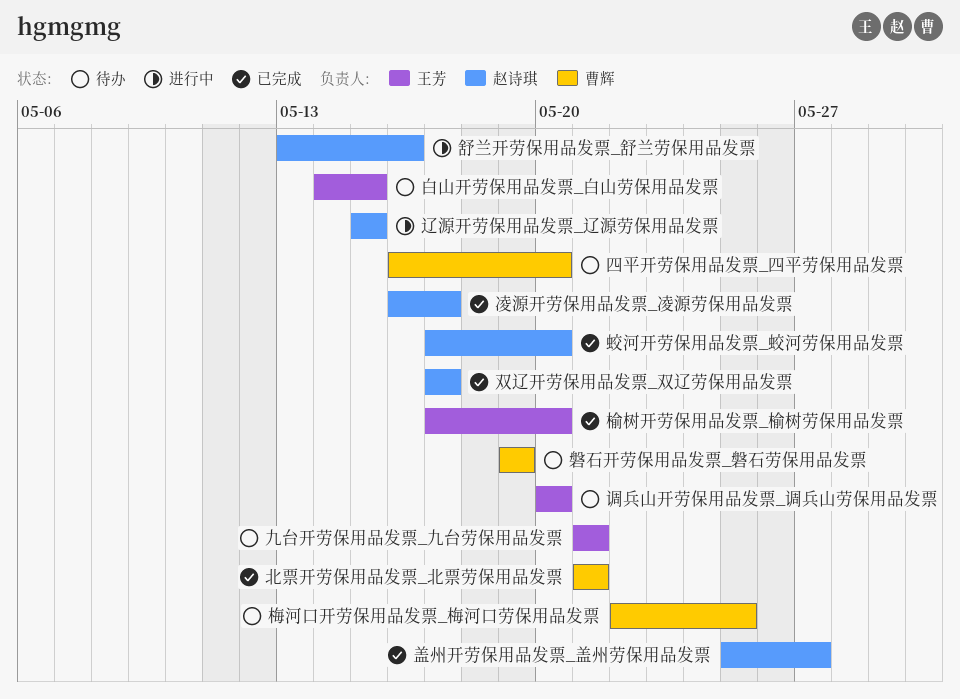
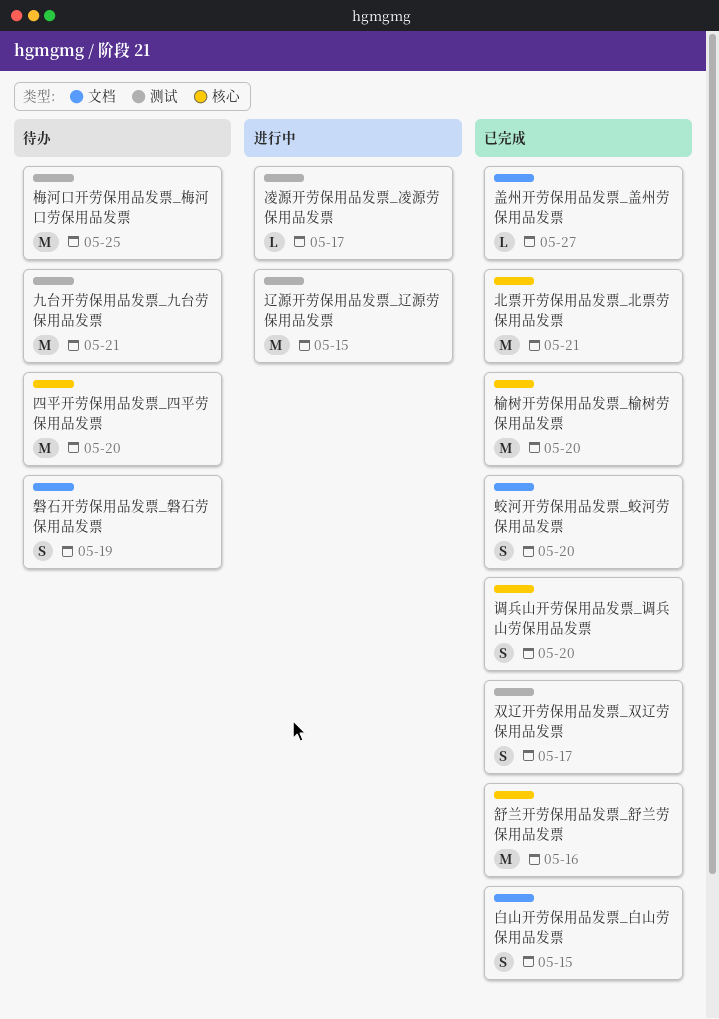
凌源开劳保用品发票_凌源劳保用品发票, status: 已完成 -> 进行中
白山开劳保用品发票_白山劳保用品发票, status: 待办 -> 已完成
舒兰开劳保用品发票_舒兰劳保用品发票, status: 进行中 -> 已完成
调兵山开劳保用品发票_调兵山劳保用品发票, status: 待办 -> 已完成

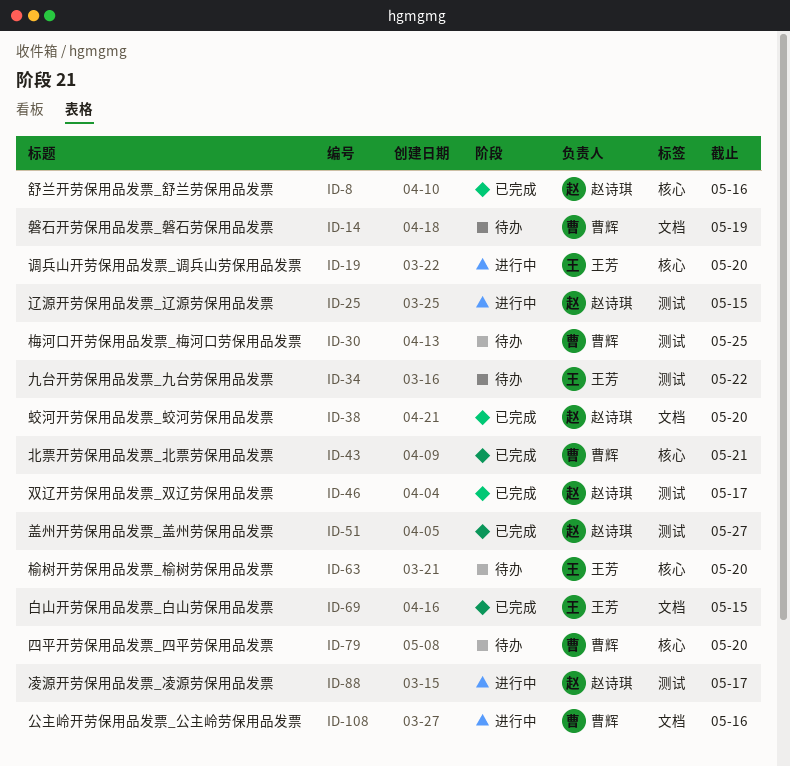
九台开劳保用品发票_九台劳保用品发票, due: May 21 -> May 22
公主岭开劳保用品发票_公主岭劳保用品发票: none -> present
榆树开劳保用品发票_榆树劳保用品发票, status: 已完成 -> 待办
盖州开劳保用品发票_盖州劳保用品发票, label: 文档 -> 测试
调兵山开劳保用品发票_调兵山劳保用品发票, status: 已完成 -> 进行中

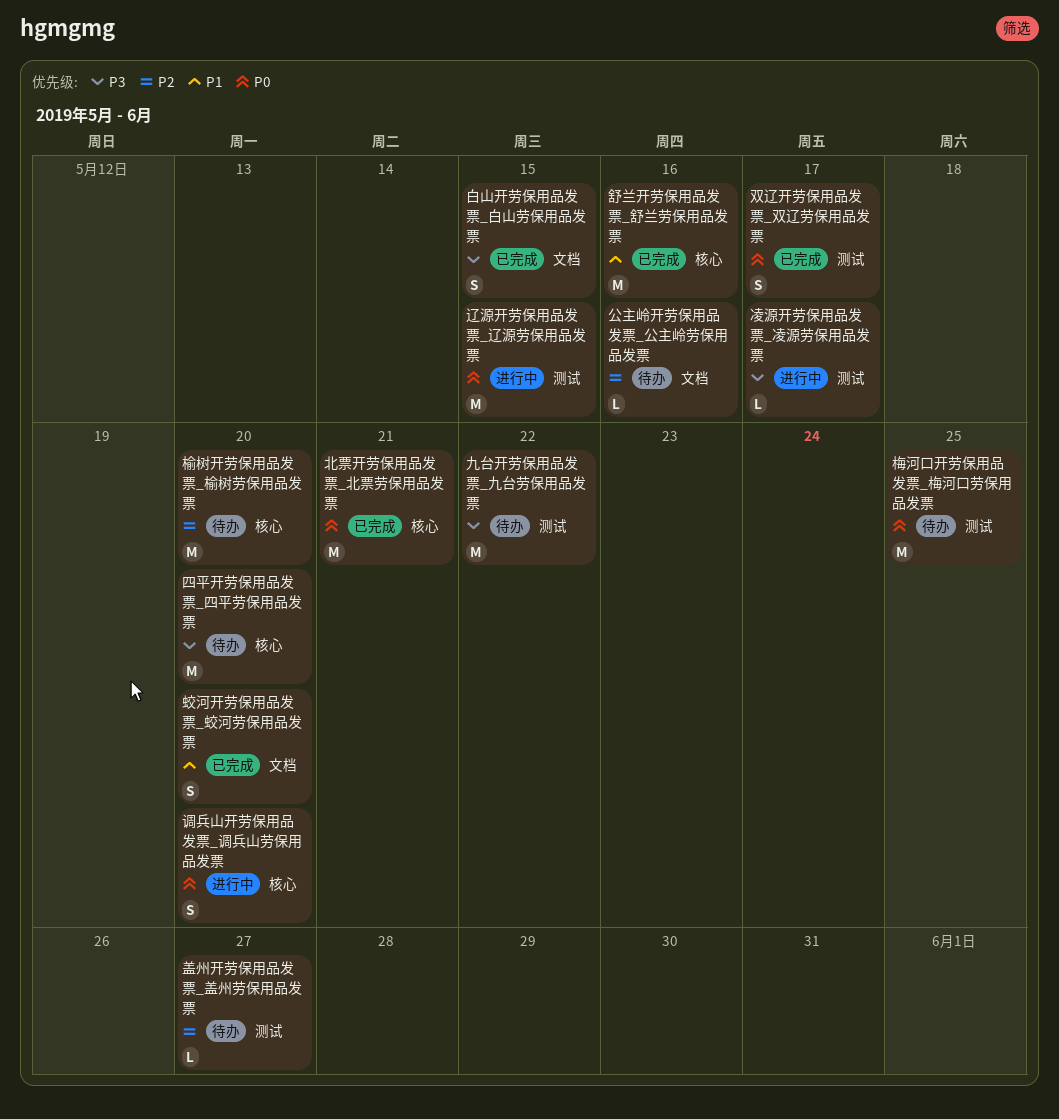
公主岭开劳保用品发票_公主岭劳保用品发票, status: 进行中 -> 待办
盖州开劳保用品发票_盖州劳保用品发票, status: 已完成 -> 待办
磐石开劳保用品发票_磐石劳保用品发票: present -> none

